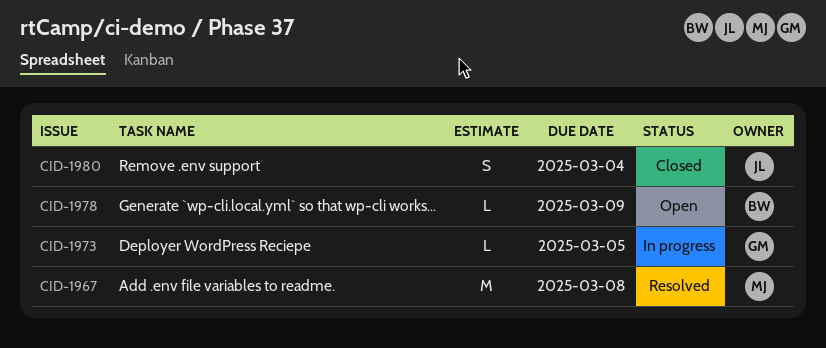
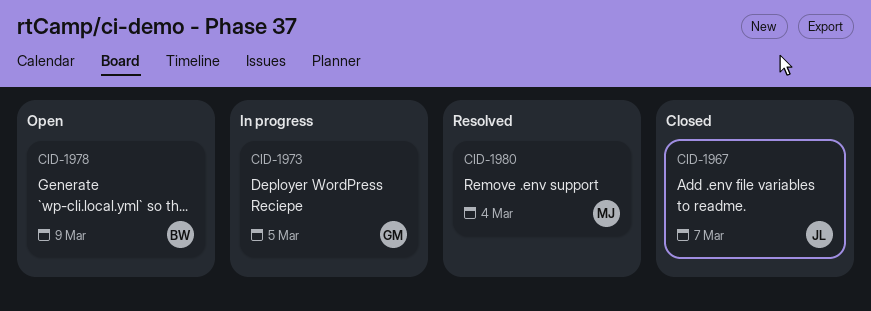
CID-1967, status: Resolved -> Closed
CID-1967, owner: MJ -> JL
CID-1967, due: Mar 8 -> Mar 7
CID-1980, status: Closed -> Resolved
CID-1980, owner: JL -> MJ

